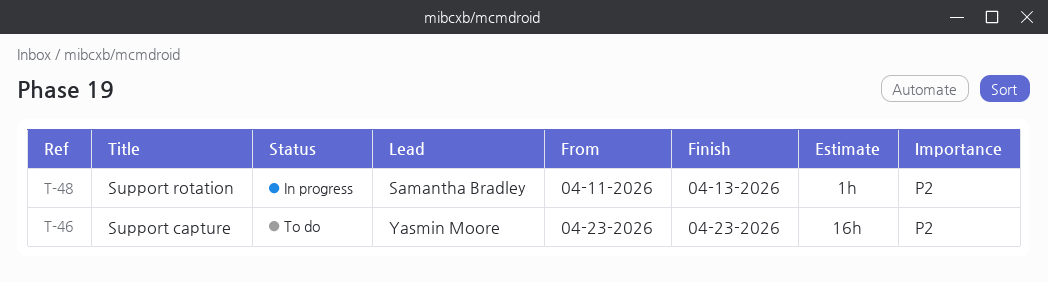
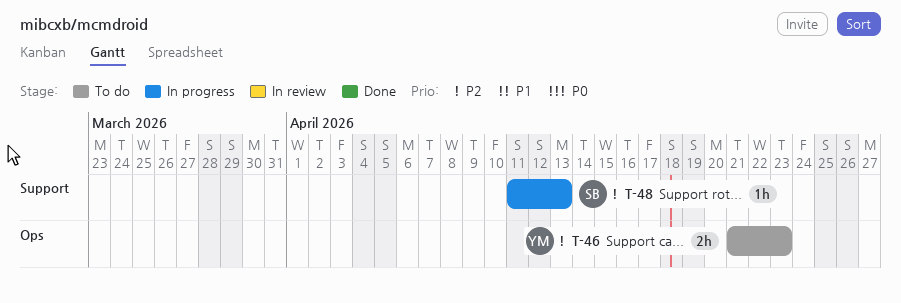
T-46, estimate: 16h -> 2h
T-46, start: Apr 23 -> Apr 21

